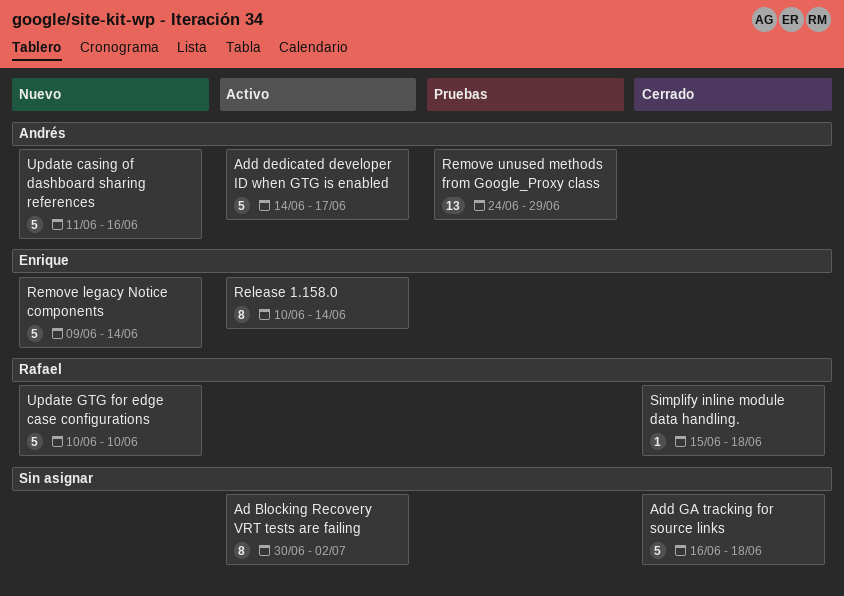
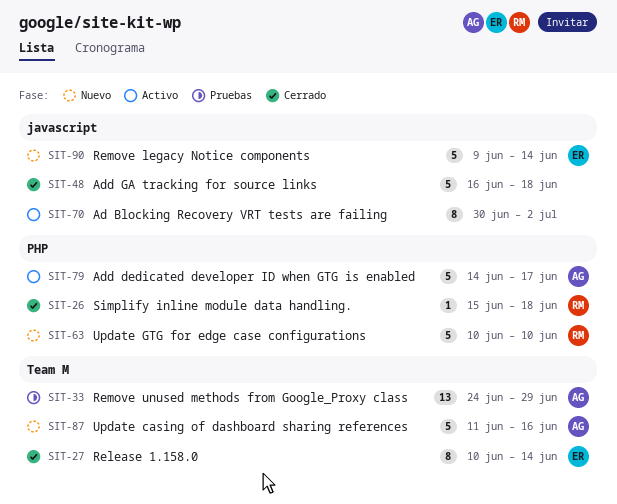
Release 1.158.0, status: Activo -> Cerrado

